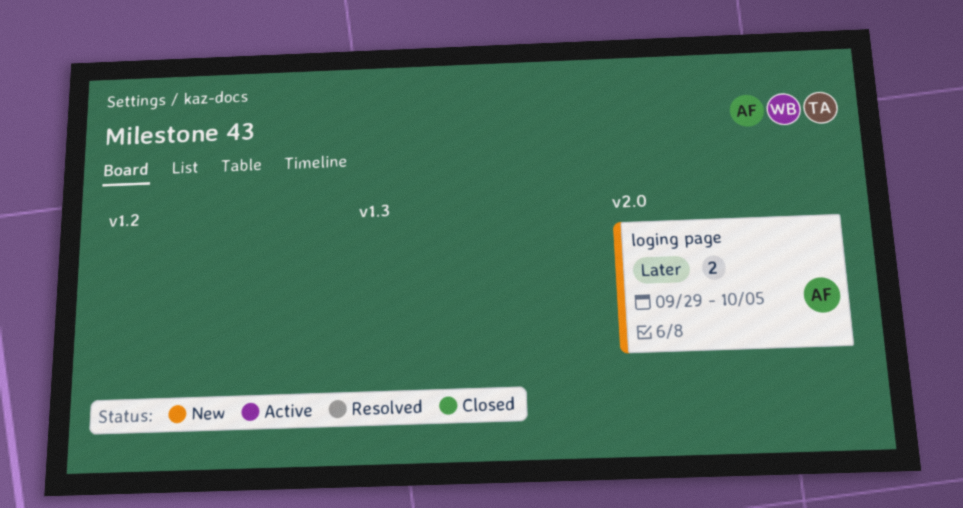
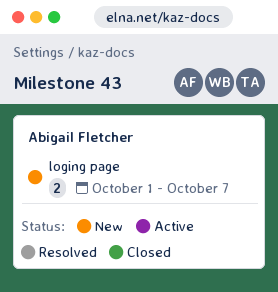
loging page, start: Sep 29 -> Oct 1
loging page, due: Oct 5 -> Oct 7

